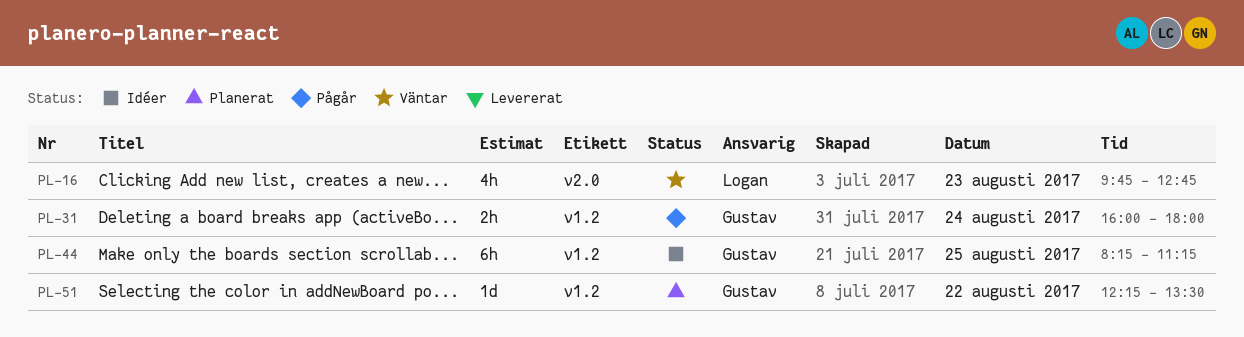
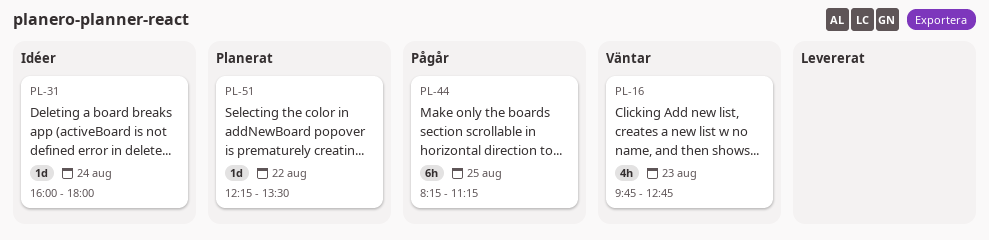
PL-31, status: Pågår -> Idéer
PL-31, estimate: 2h -> 1d
PL-44, status: Idéer -> Pågår

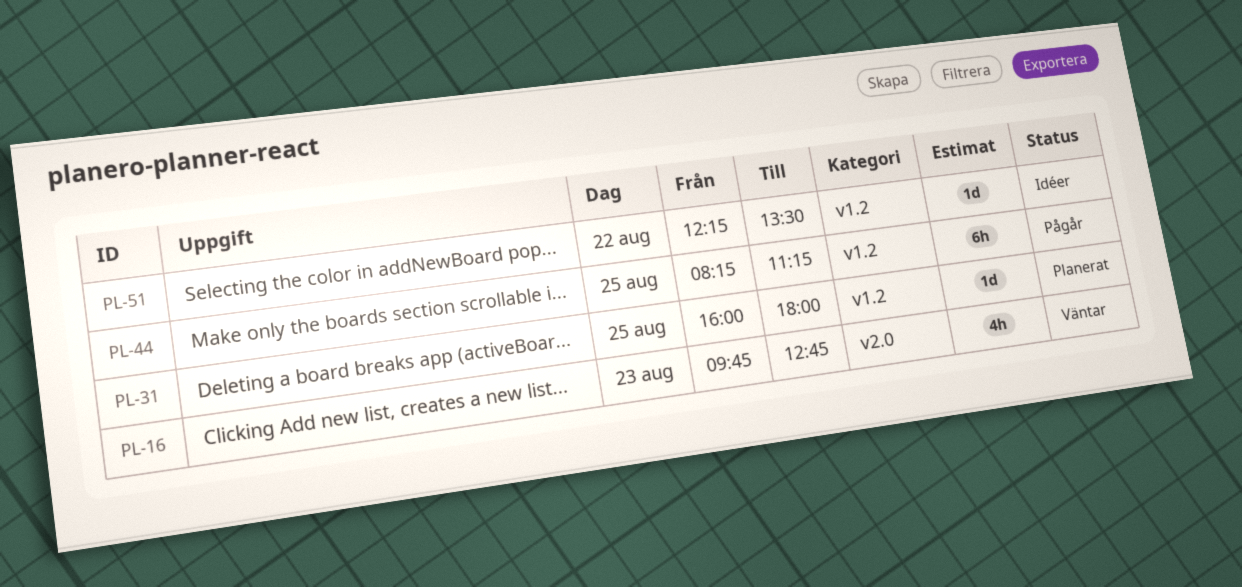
PL-31, status: Idéer -> Planerat
PL-31, day: Aug 24 -> Aug 25
PL-51, status: Planerat -> Idéer

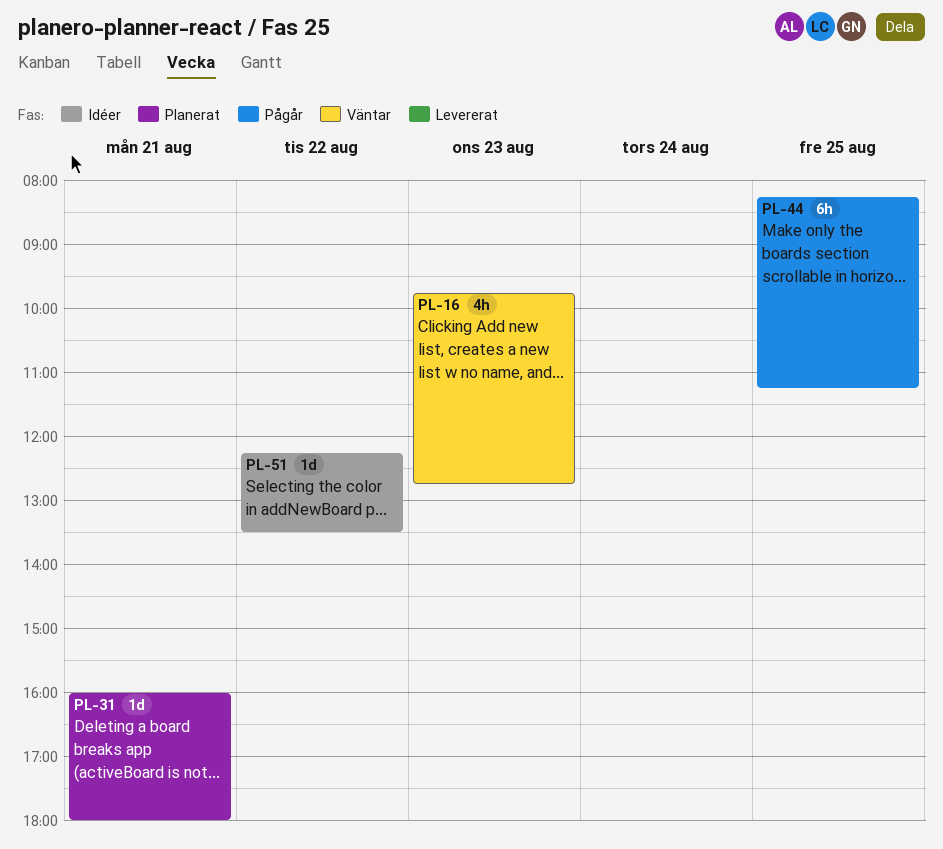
PL-31, day: Aug 25 -> Aug 21

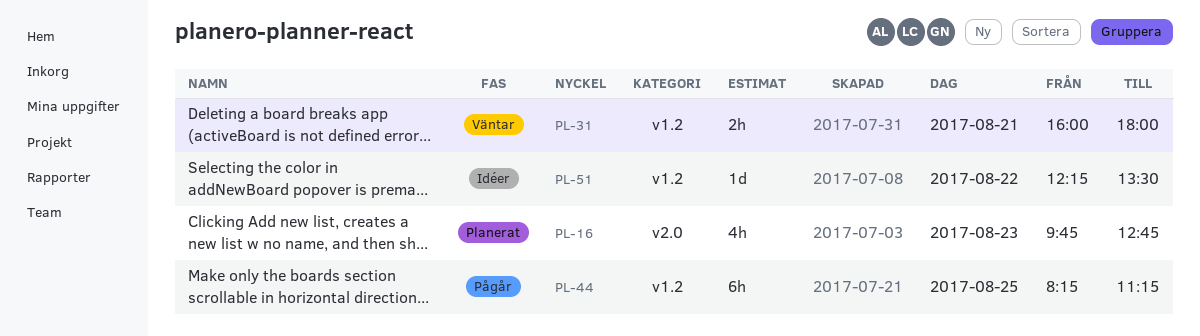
PL-16, status: Väntar -> Planerat
PL-31, status: Planerat -> Väntar
PL-31, estimate: 1d -> 2h

